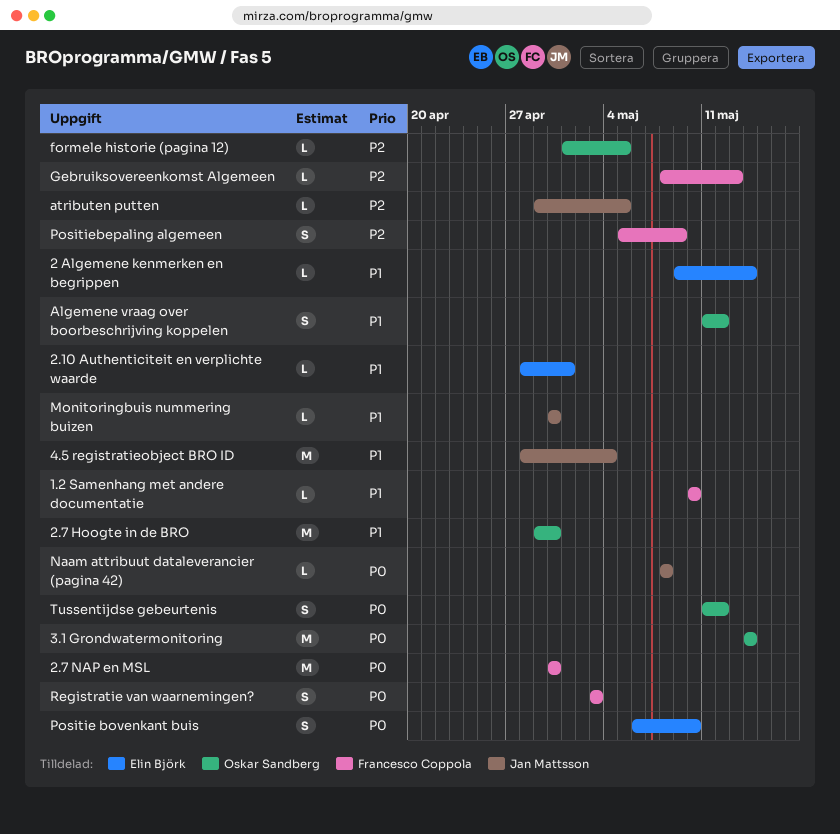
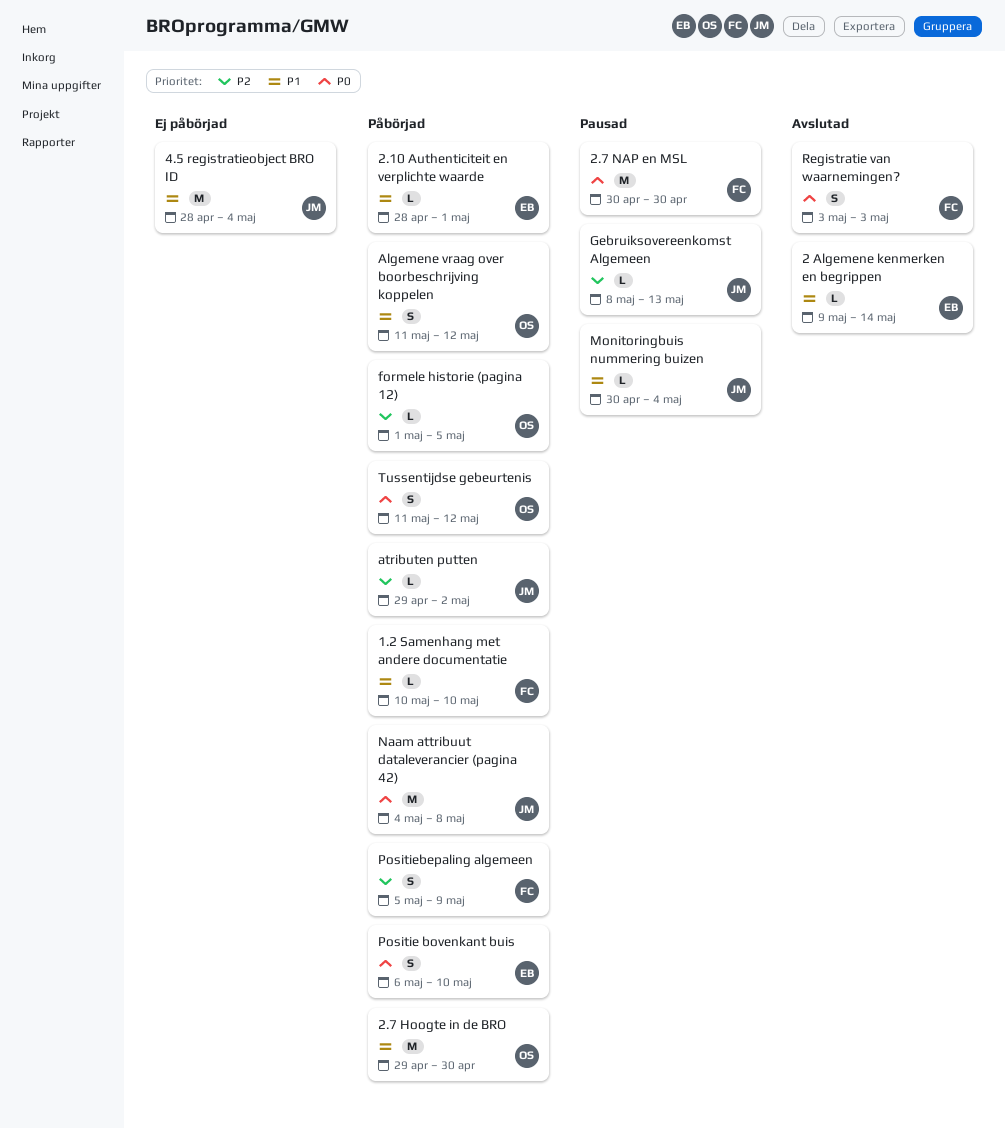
3.1 Grondwatermonitoring: present -> none
atributen putten, due: May 5 -> May 2
Gebruiksovereenkomst Algemeen, owner: Francesco Coppola -> Jan Mattsson
Monitoringbuis nummering buizen, due: Apr 30 -> May 4
Naam attribuut dataleverancier (pagina 42), estimate: L -> M
Naam attribuut dataleverancier (pagina 42), start: May 8 -> May 4

